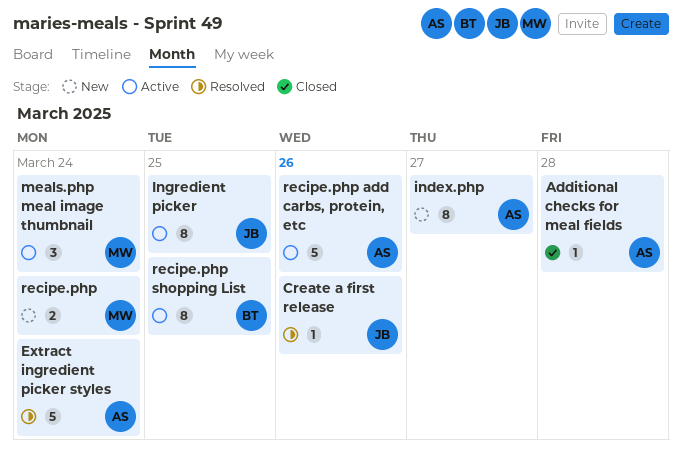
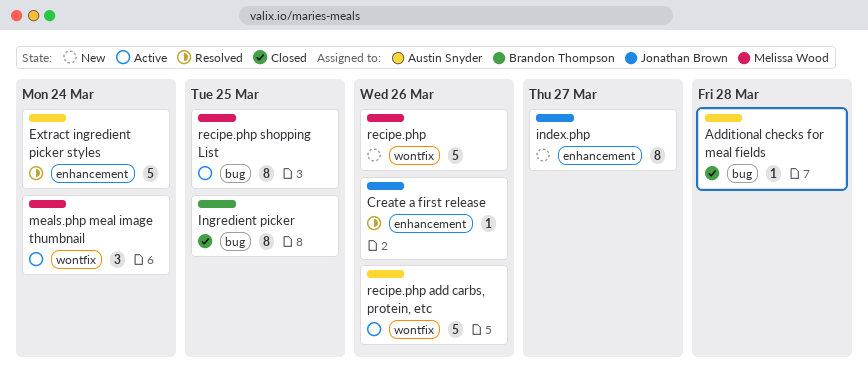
index.php, owner: Austin Snyder -> Jonathan Brown
Ingredient picker, status: Active -> Closed
Ingredient picker, owner: Jonathan Brown -> Brandon Thompson
recipe.php, estimate: 2 -> 5
recipe.php, due: Mar 24 -> Mar 26
recipe.php shopping List, owner: Brandon Thompson -> Melissa Wood

